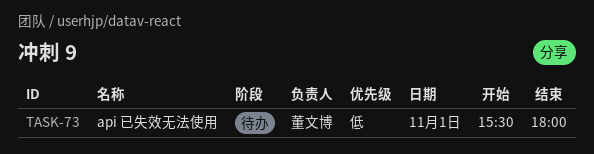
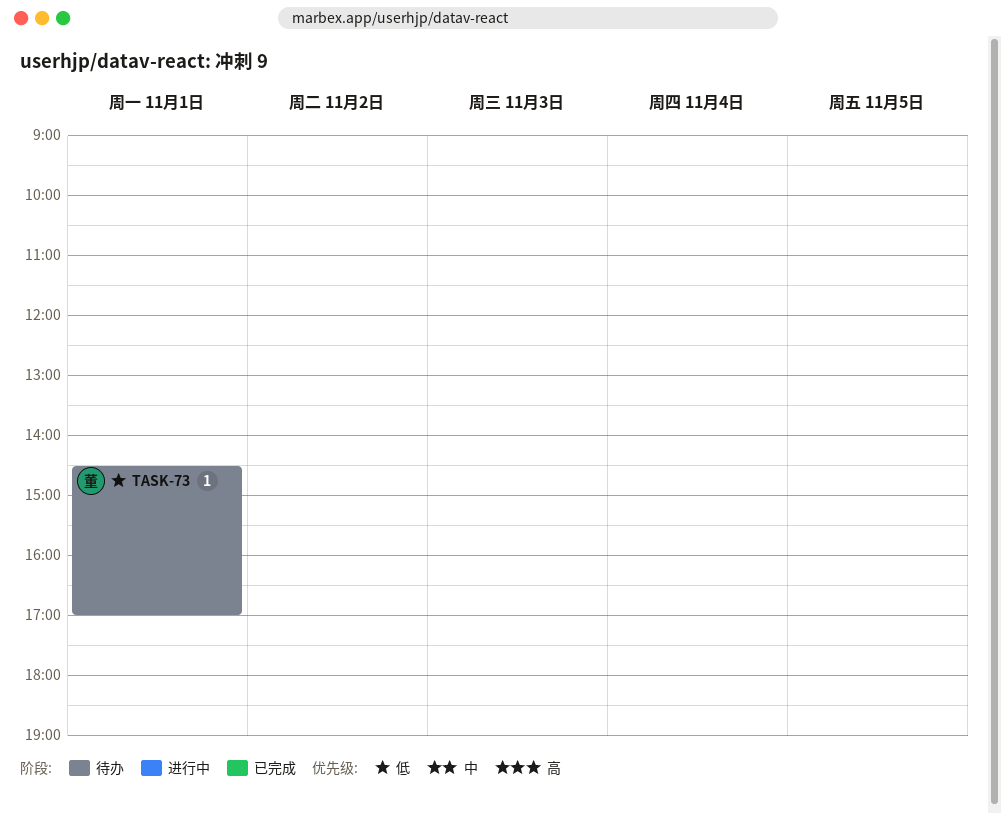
TASK-73, begins: 15:30 -> 14:30
TASK-73, ends: 18:00 -> 17:00

